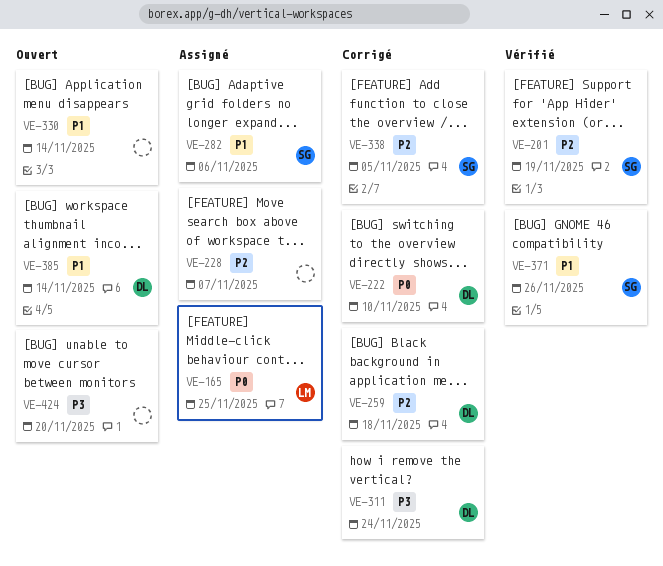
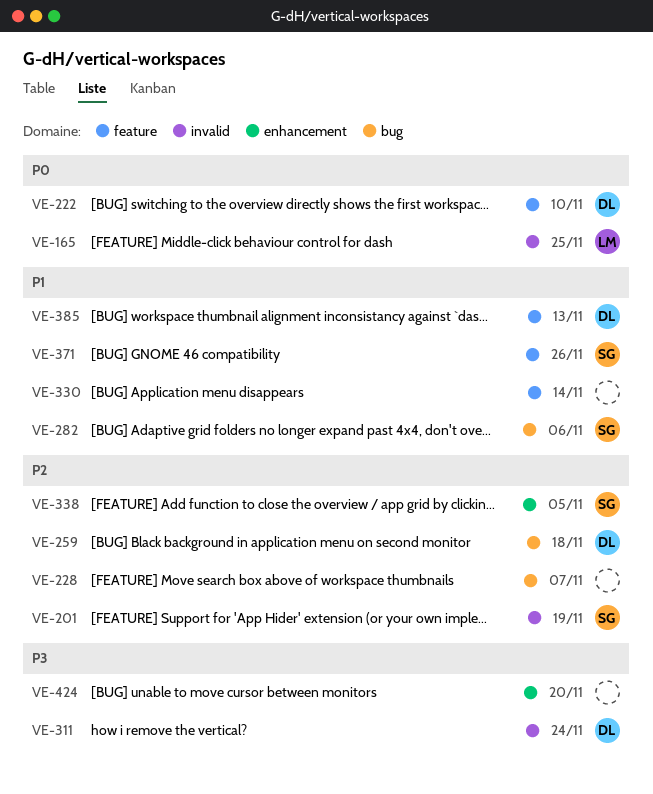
VE-385, due: Nov 14 -> Nov 13

